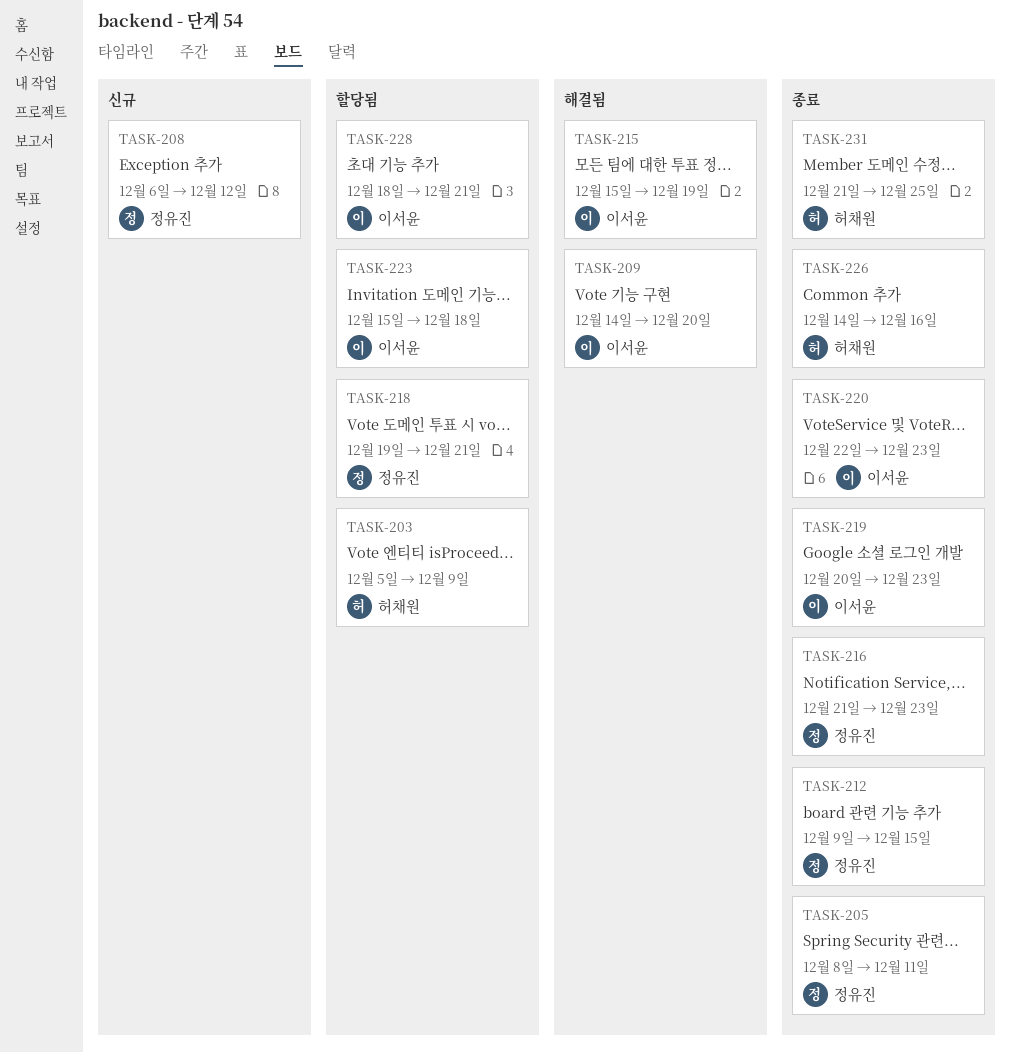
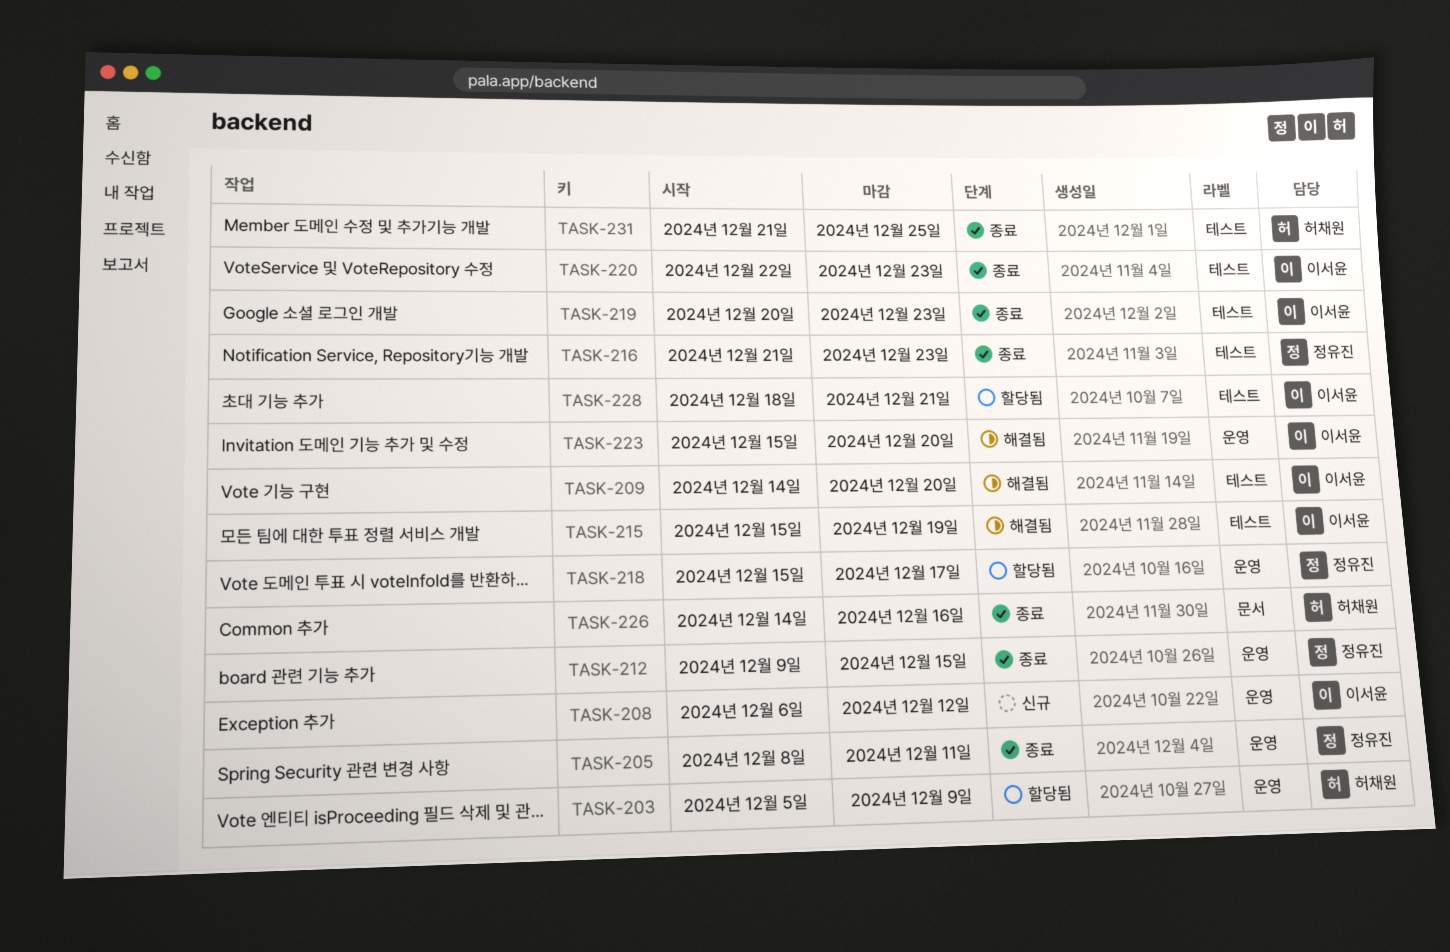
TASK-208, owner: 정유진 -> 이서윤
TASK-218, start: Dec 19 -> Dec 15
TASK-218, due: Dec 21 -> Dec 17
TASK-223, status: 할당됨 -> 해결됨
TASK-223, due: Dec 18 -> Dec 20

